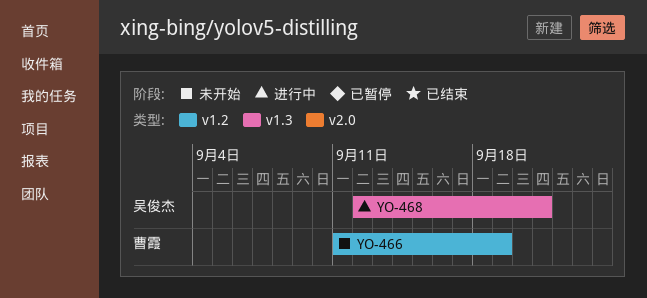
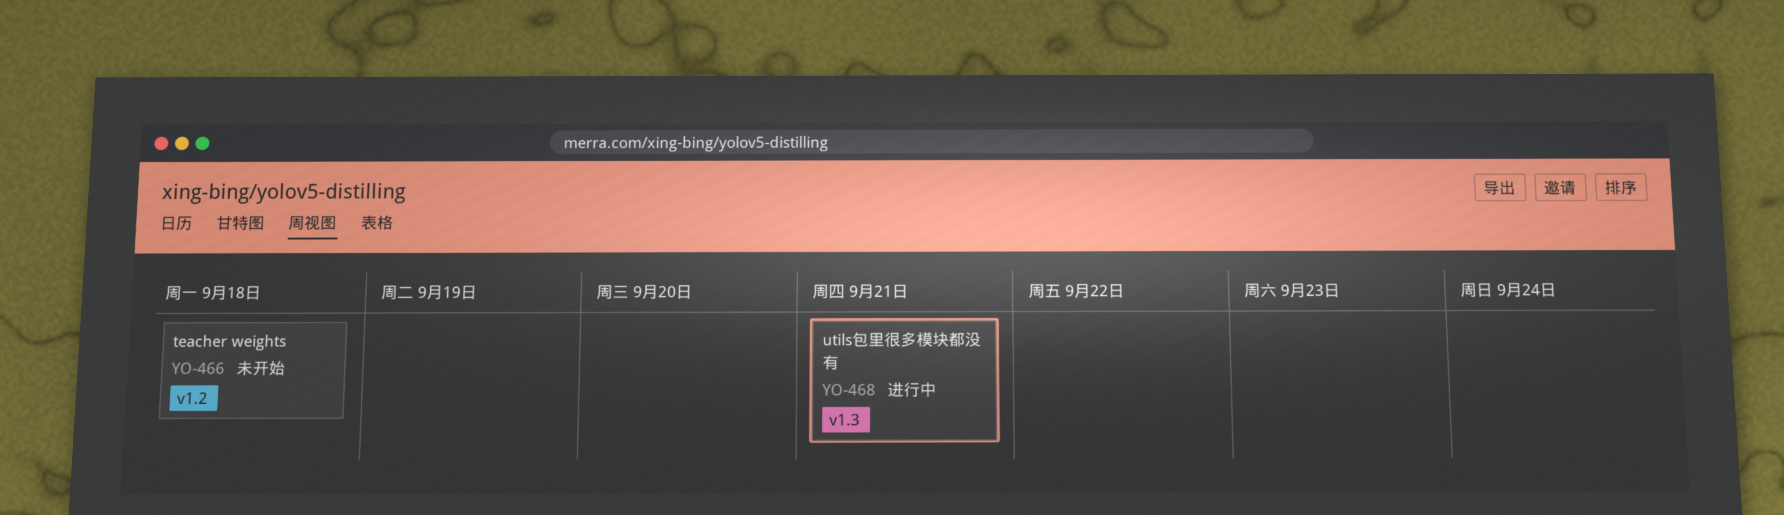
YO-466, due: Sep 19 -> Sep 18

